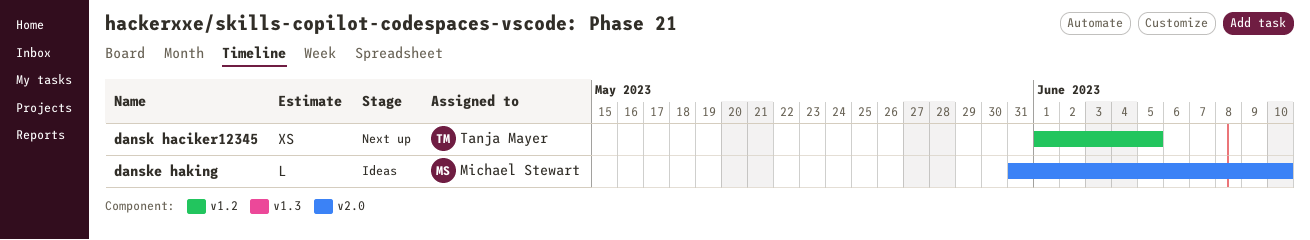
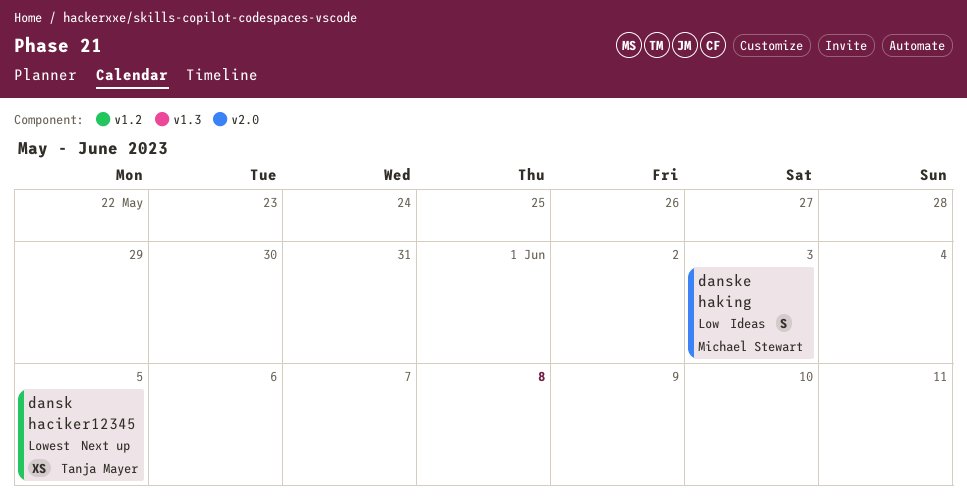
danske haking, estimate: L -> S
danske haking, due: Jun 10 -> Jun 3

